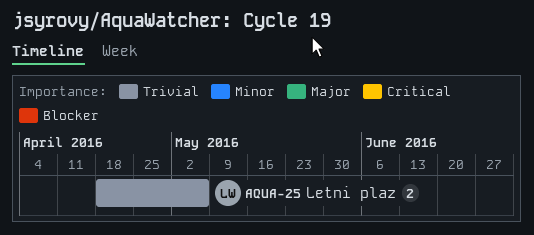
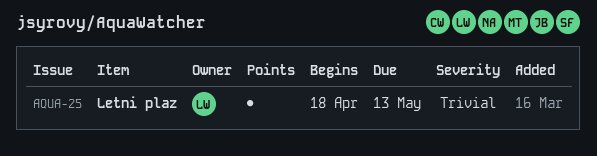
AQUA-25, estimate: 2 -> 1
AQUA-25, due: May 6 -> May 13

